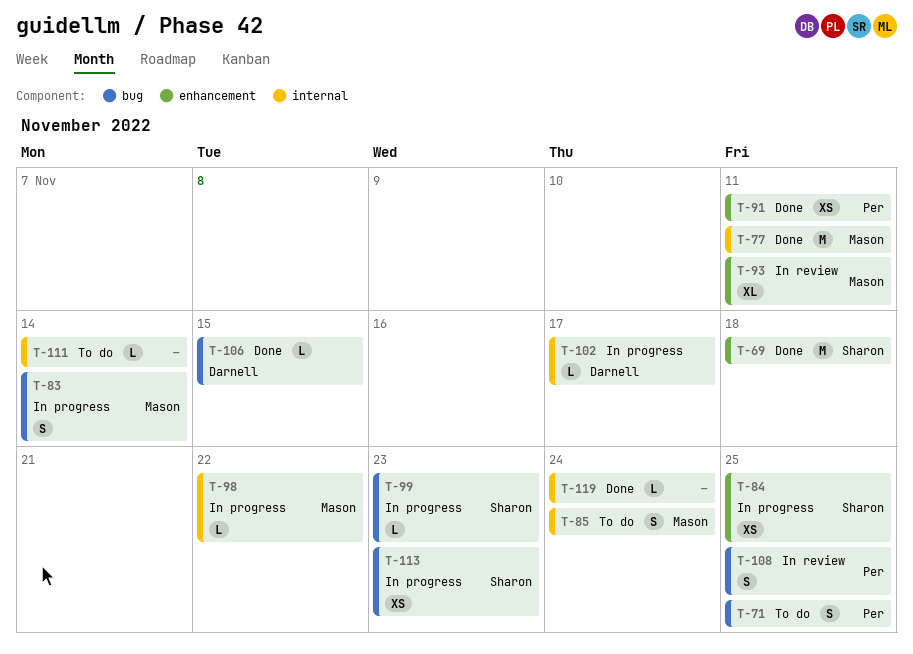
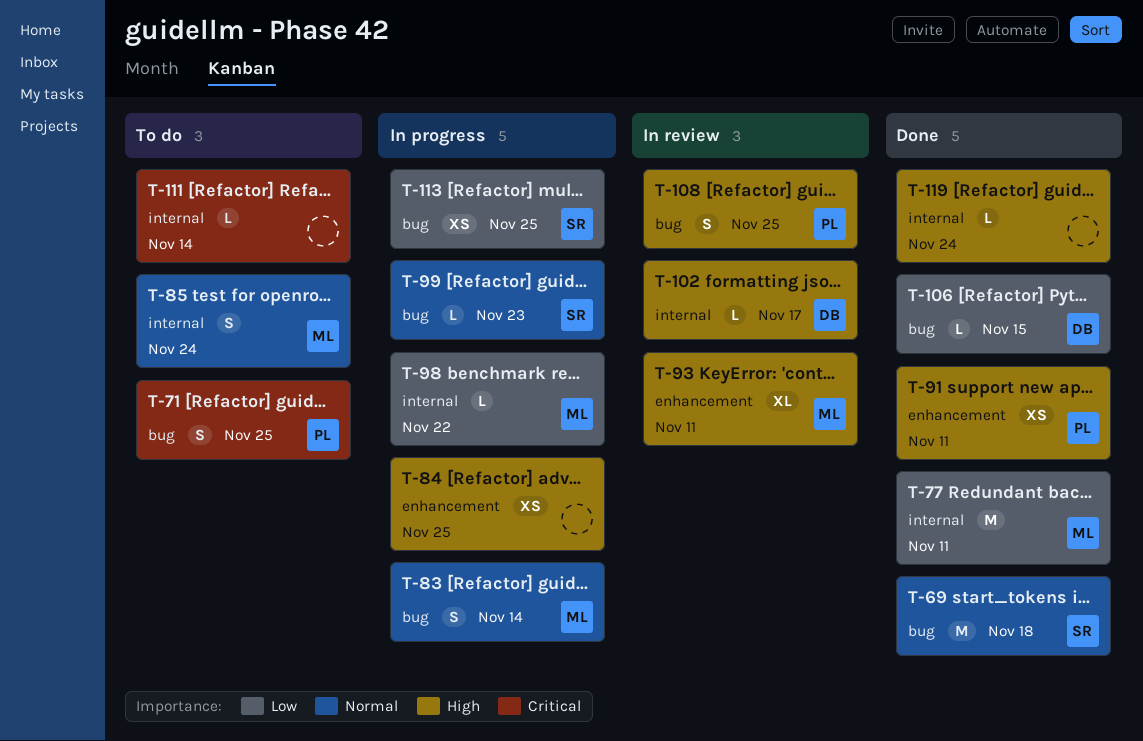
T-69, label: enhancement -> bug
T-84, owner: Sharon -> none
T-102, status: In progress -> In review
T-113, due: Nov 23 -> Nov 25

